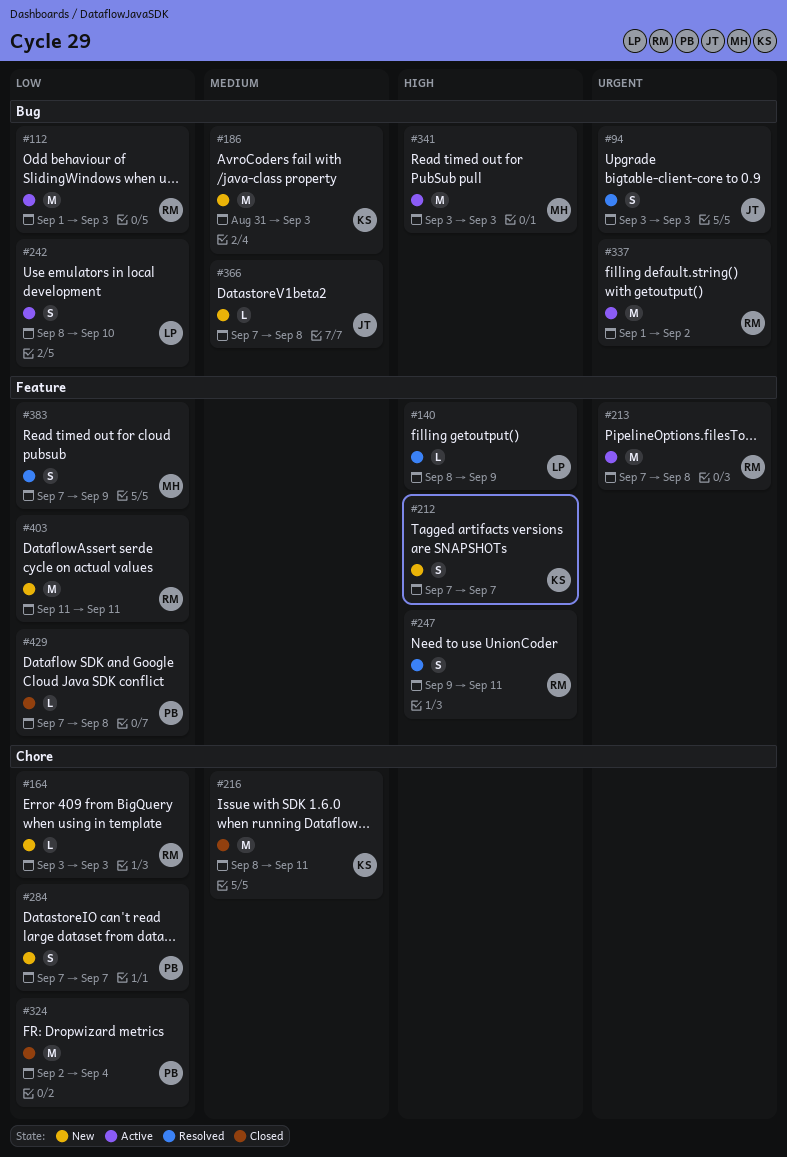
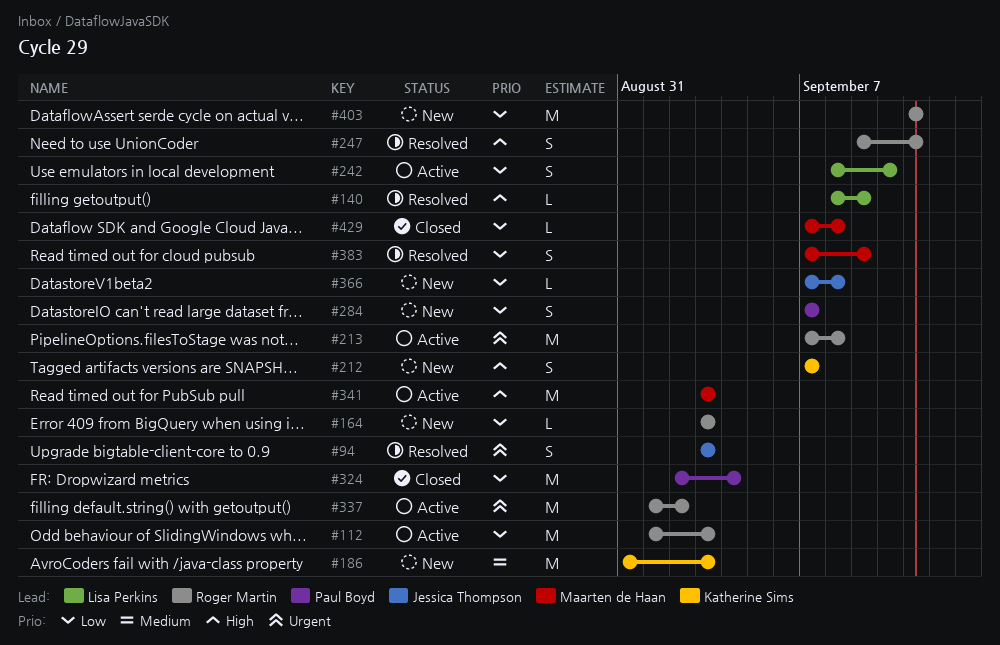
#216: present -> none
#366, priority: Medium -> Low
#429, owner: Paul Boyd -> Maarten de Haan

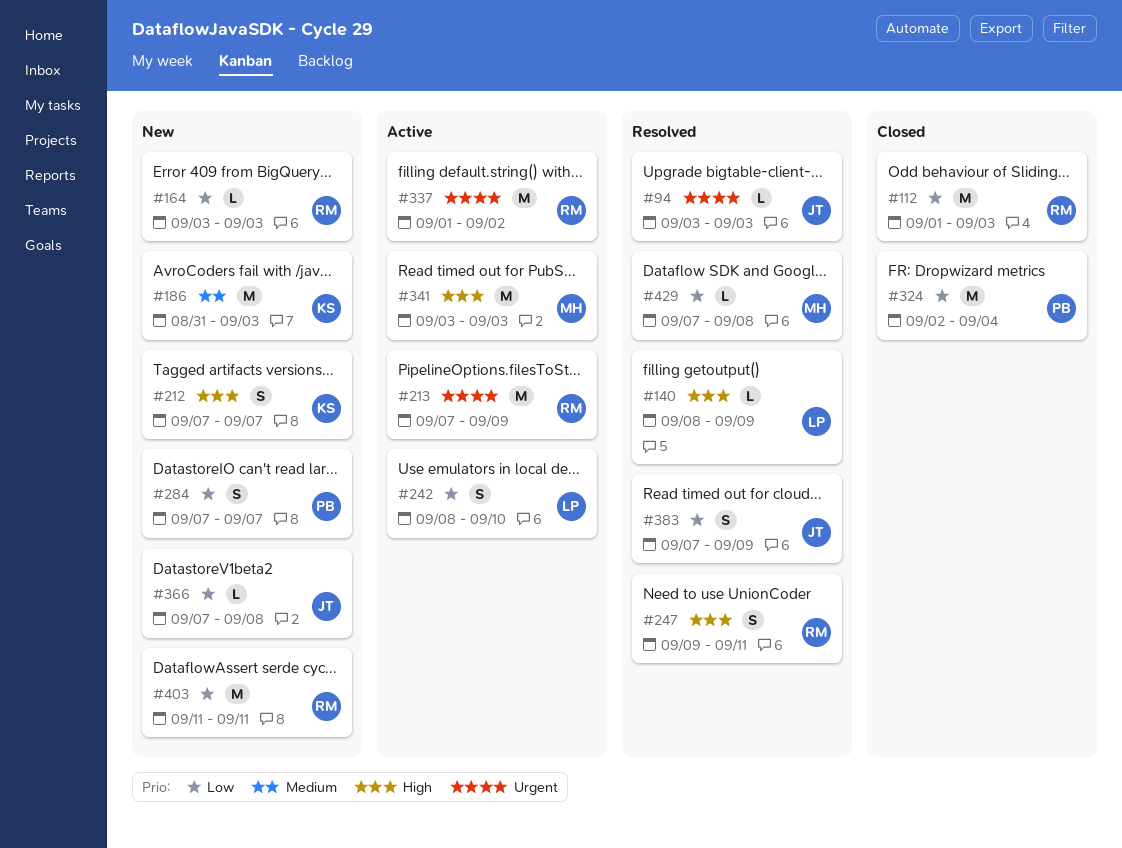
#94, estimate: S -> L
#112, status: Active -> Closed
#213, due: Sep 8 -> Sep 9
#383, owner: Maarten de Haan -> Jessica Thompson
#429, status: Closed -> Resolved

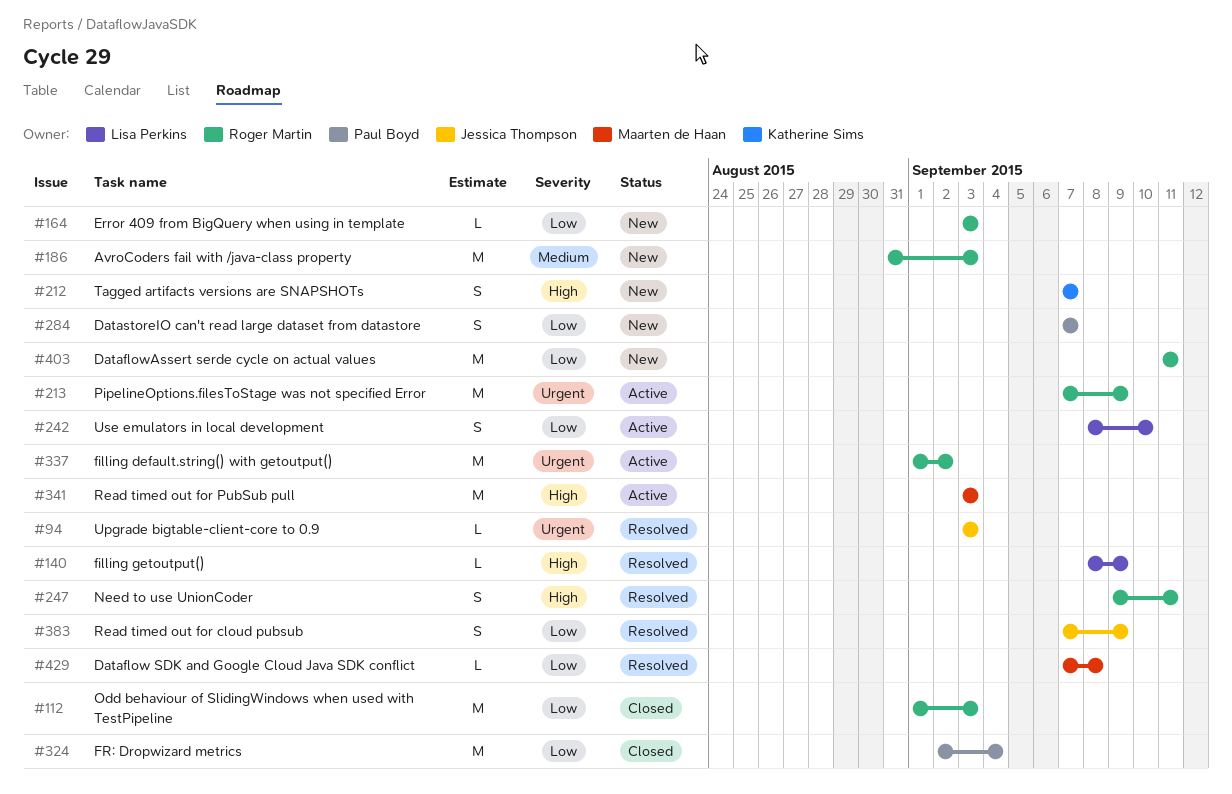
#186, owner: Katherine Sims -> Roger Martin
#366: present -> none

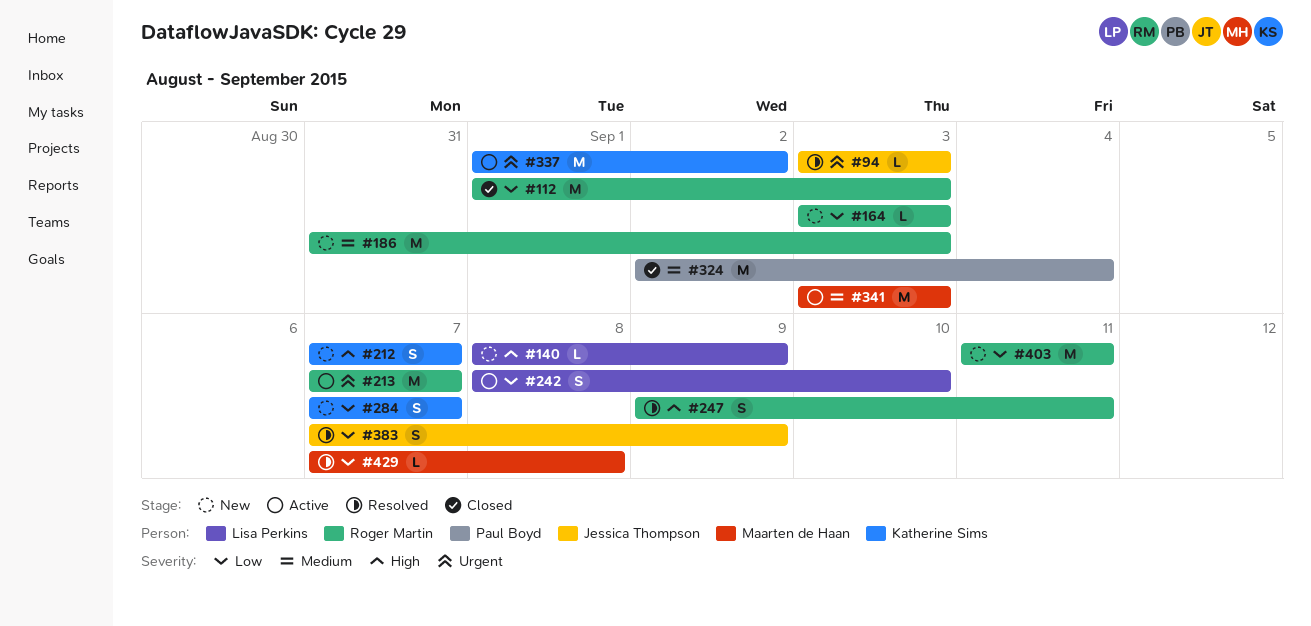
#140, status: Resolved -> New
#213, due: Sep 9 -> Sep 7
#284, owner: Paul Boyd -> Katherine Sims
#324, priority: Low -> Medium
#337, owner: Roger Martin -> Katherine Sims
#341, priority: High -> Medium

